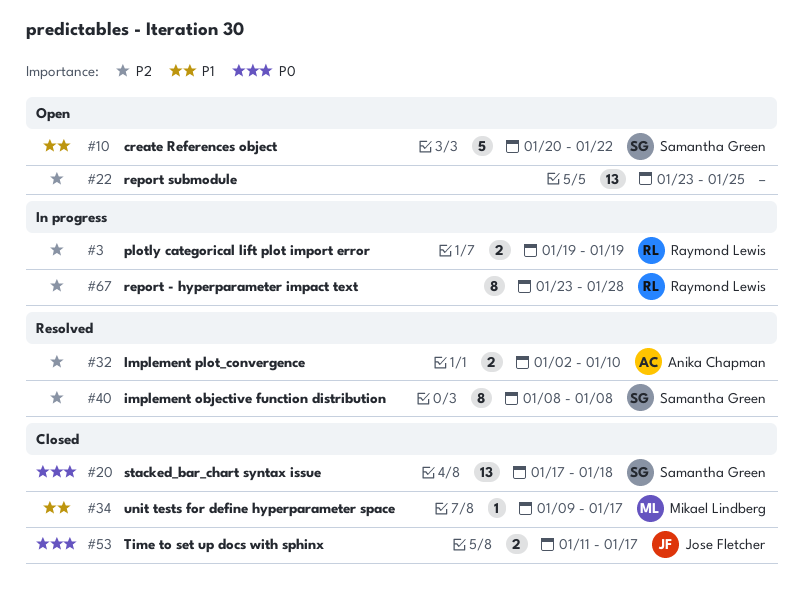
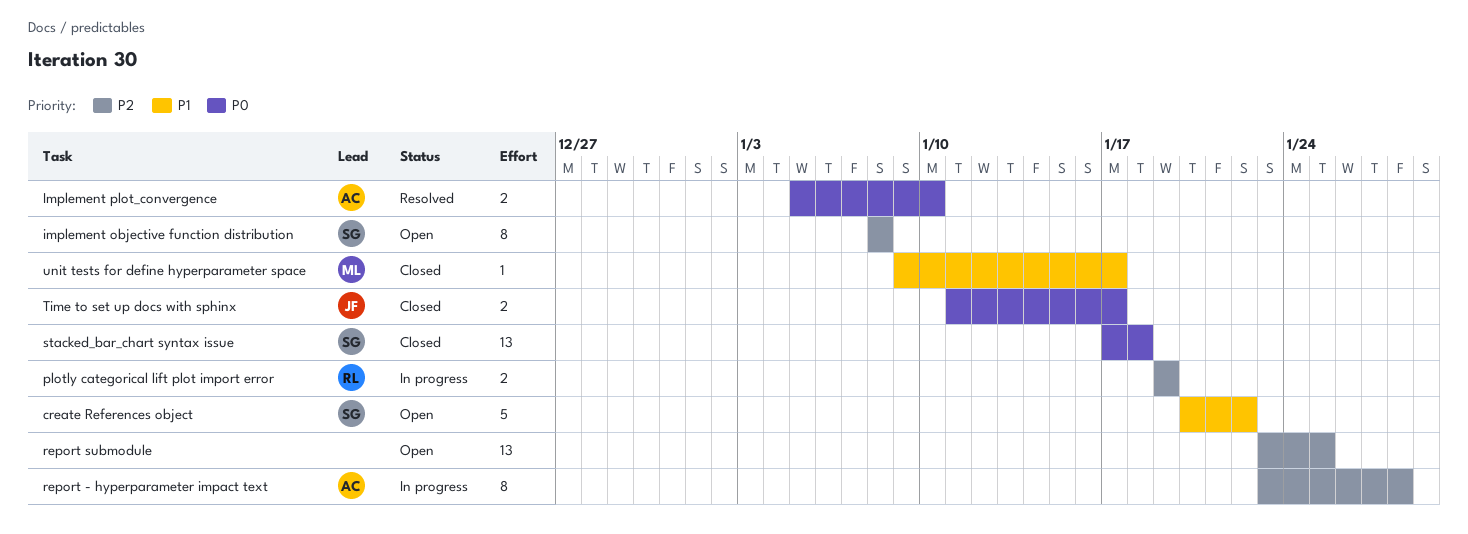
implement objective function distribution, status: Resolved -> Open
Implement plot_convergence, priority: P2 -> P0
Implement plot_convergence, start: Jan 2 -> Jan 5
report - hyperparameter impact text, owner: Raymond Lewis -> Anika Chapman

